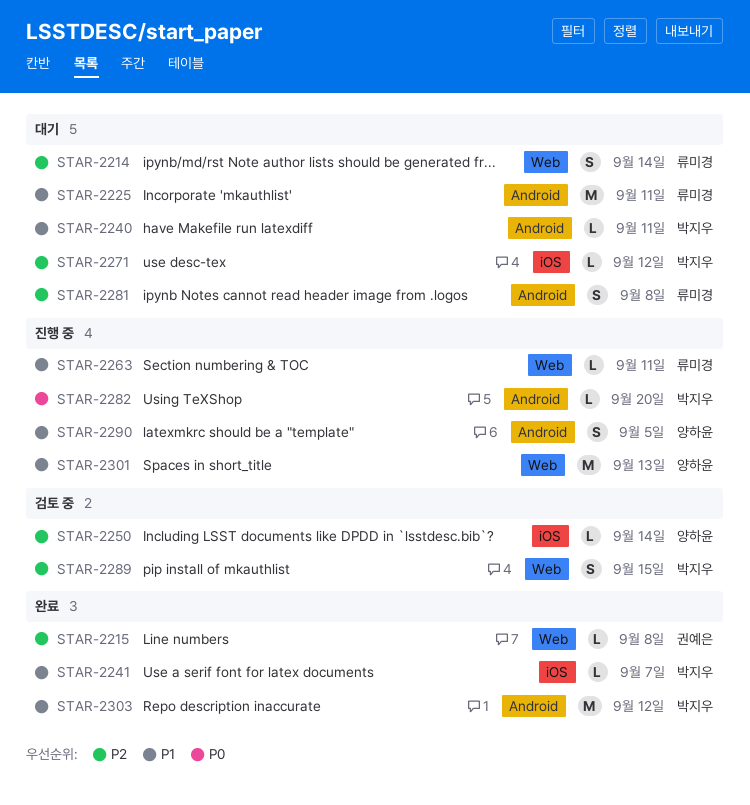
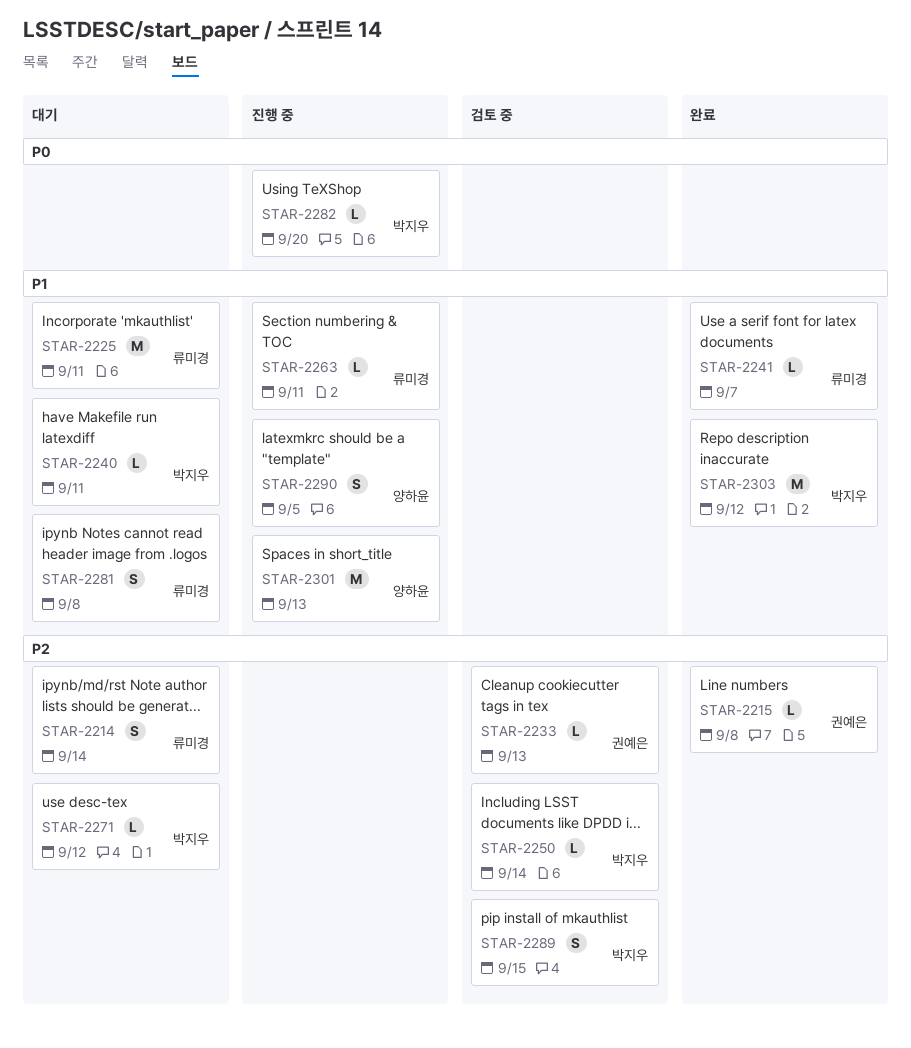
STAR-2233: none -> present
STAR-2241, owner: 박지우 -> 류미경
STAR-2250, owner: 양하윤 -> 박지우
STAR-2281, priority: P2 -> P1

